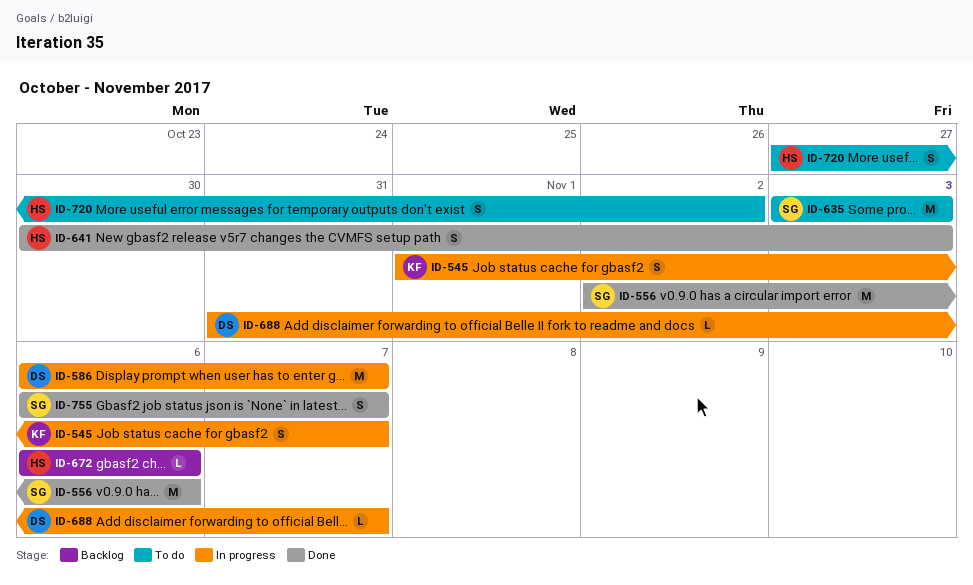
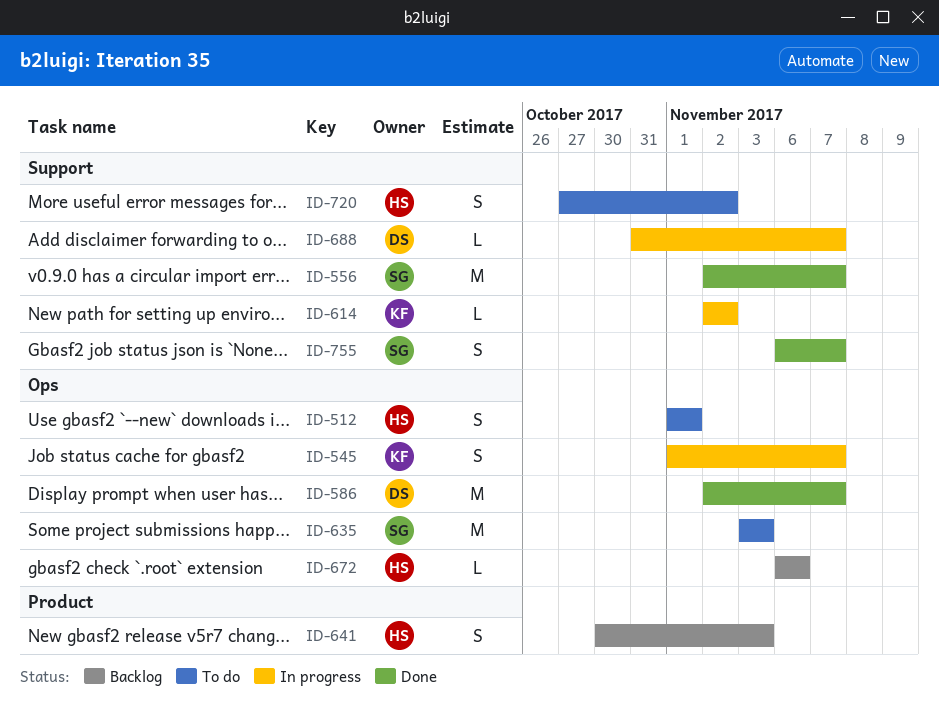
ID-512: none -> present
ID-556, due: Nov 6 -> Nov 7
ID-586, status: In progress -> Done
ID-586, start: Nov 6 -> Nov 2
ID-614: none -> present
ID-641, status: Done -> Backlog

